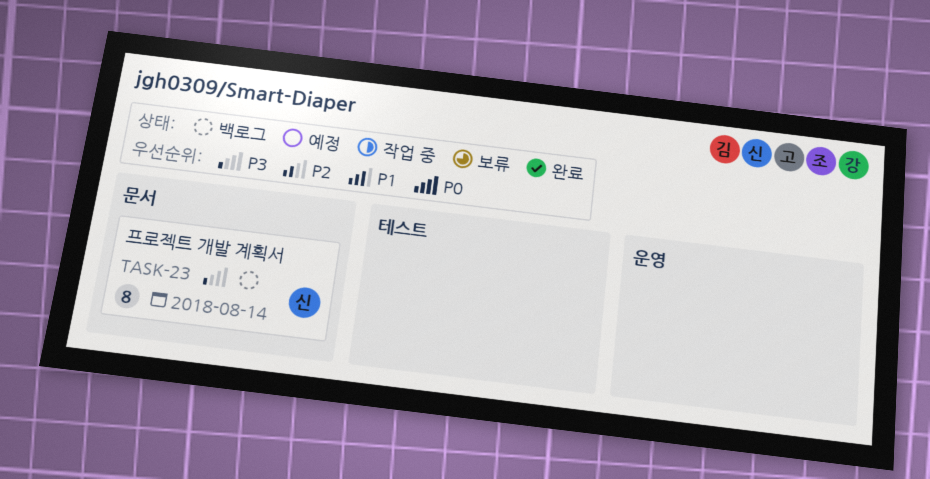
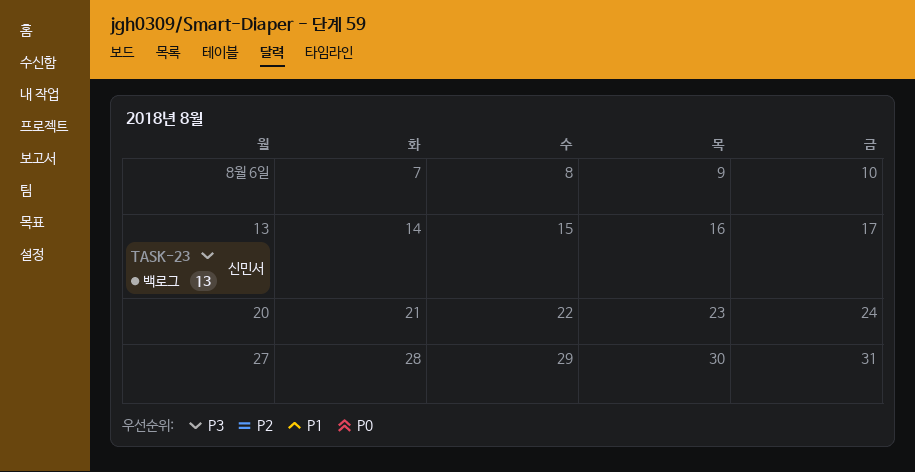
TASK-23, estimate: 8 -> 13
TASK-23, due: Aug 14 -> Aug 13

